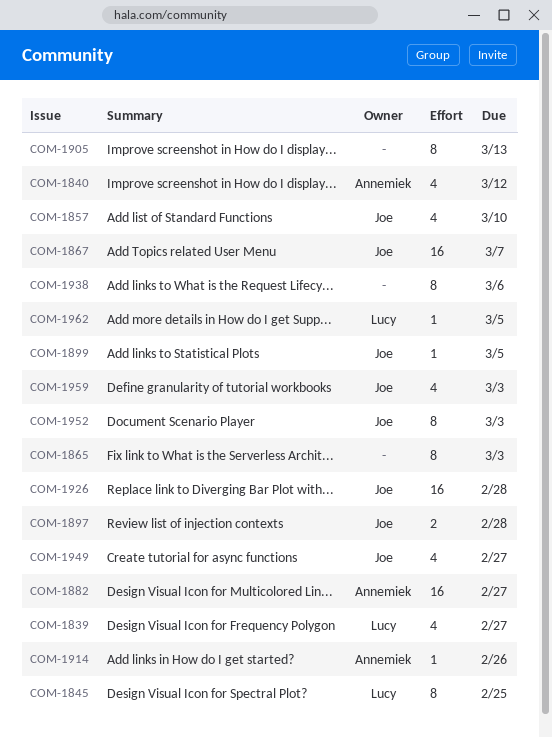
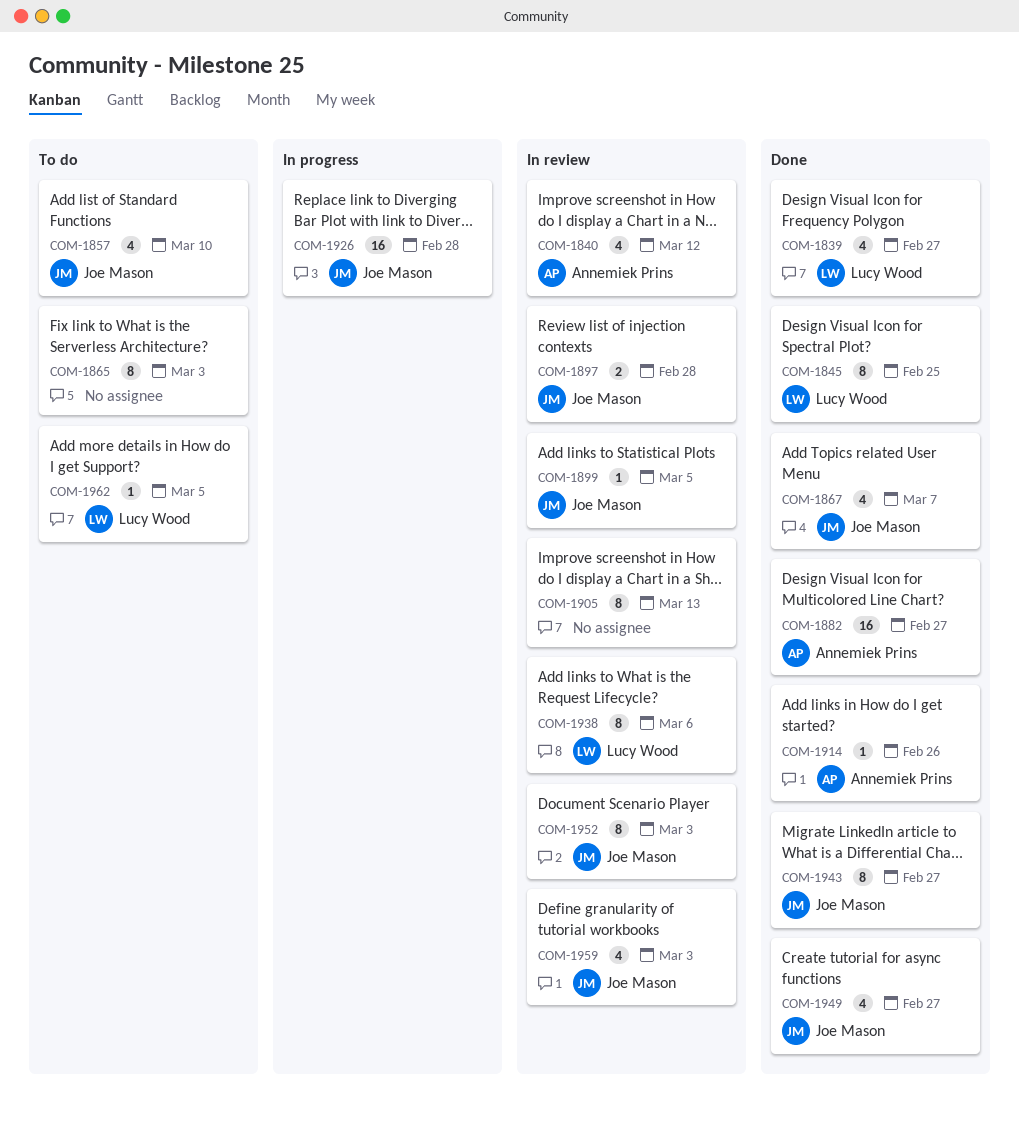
COM-1867, estimate: 16 -> 4
COM-1938, owner: none -> Lucy Wood
COM-1943: none -> present

